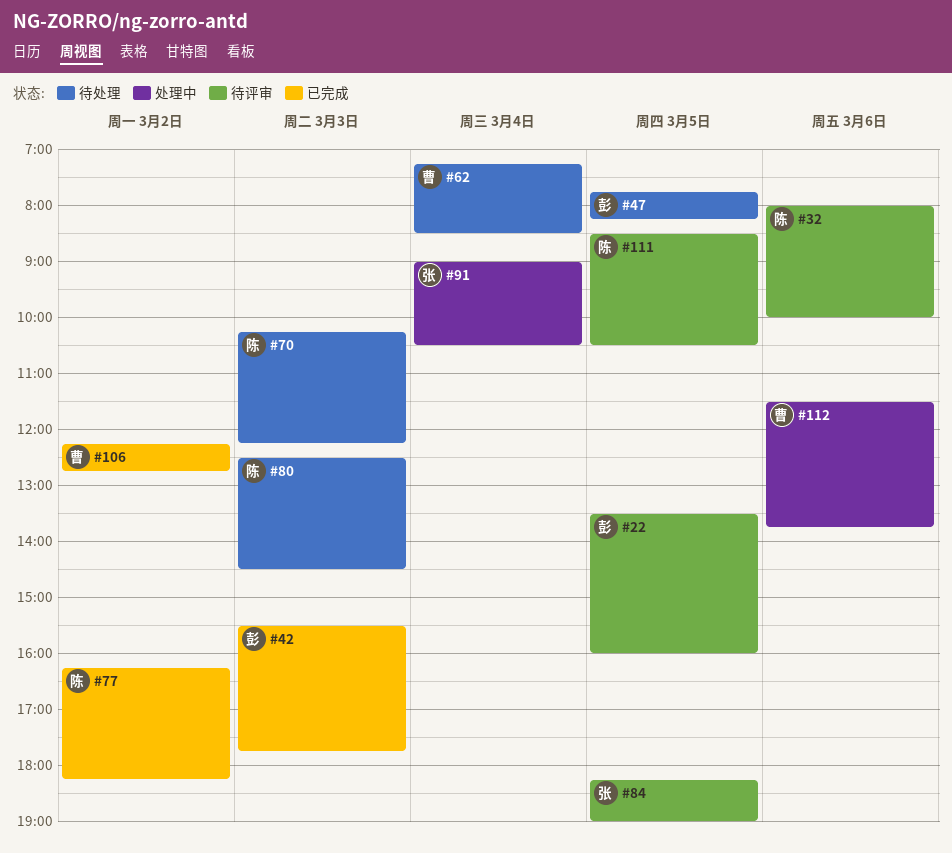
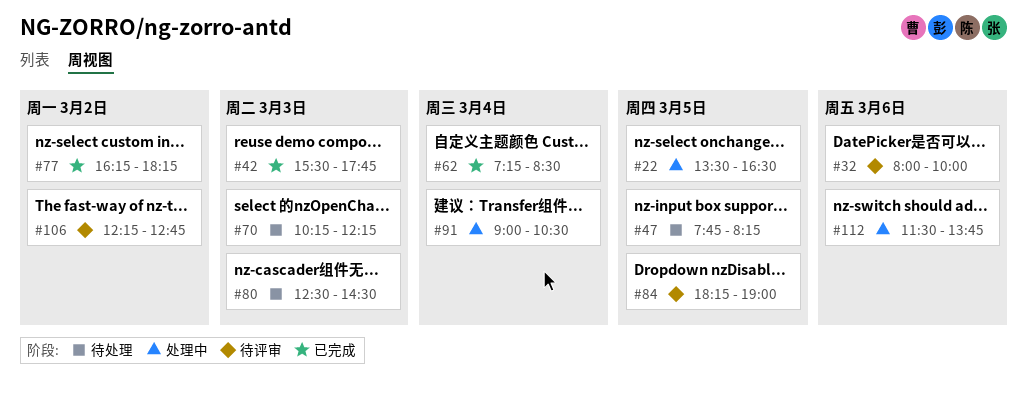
#22, status: 待评审 -> 处理中
#22, ends: 16:00 -> 16:30
#62, status: 待处理 -> 已完成
#106, status: 已完成 -> 待评审
#111: present -> none

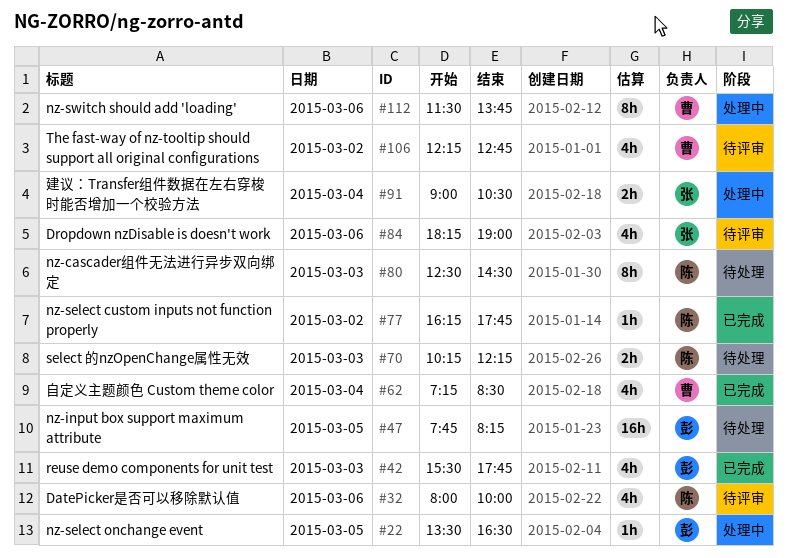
#77, ends: 18:15 -> 17:45
#84, day: Mar 5 -> Mar 6

